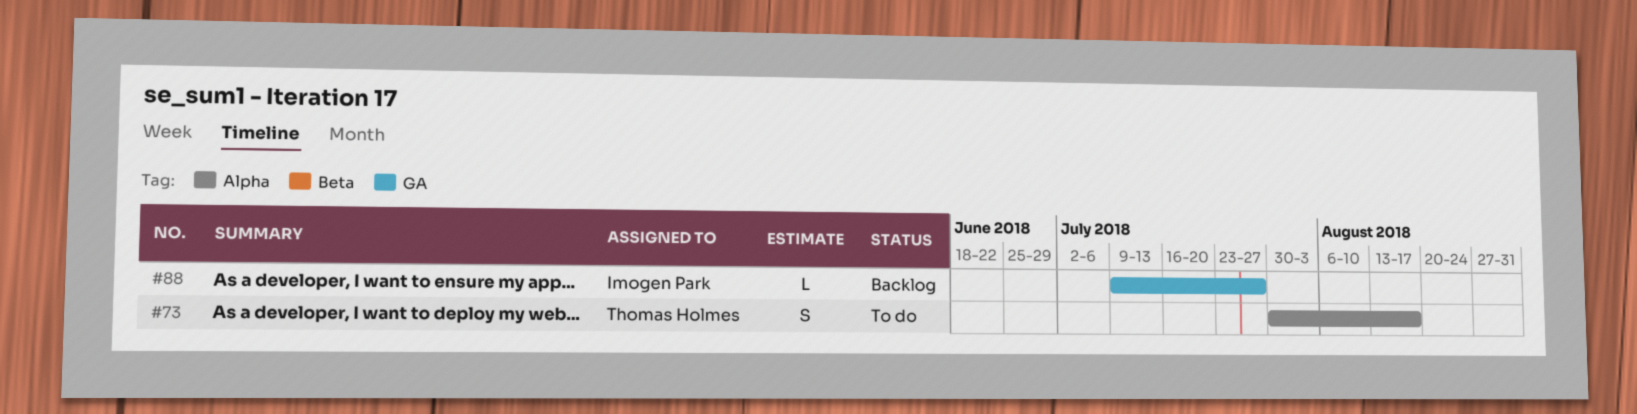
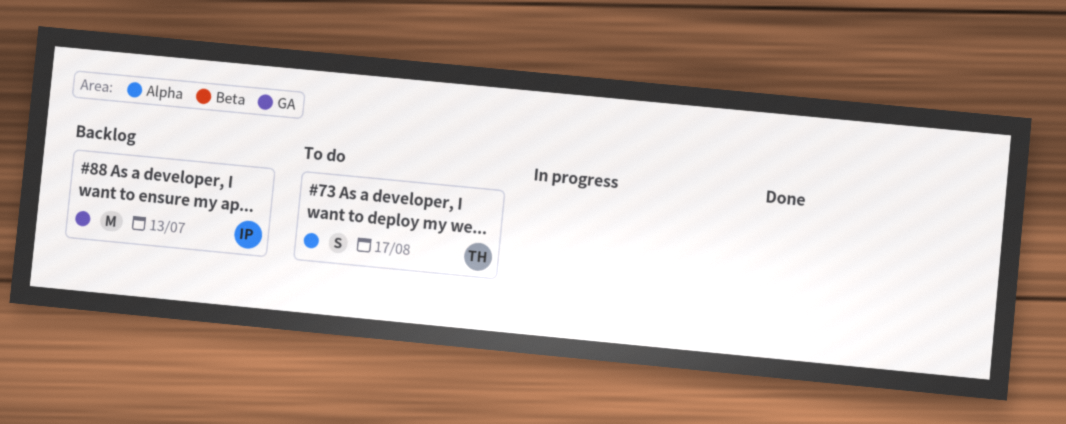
#88, estimate: L -> M
#88, due: Jul 27 -> Jul 13

